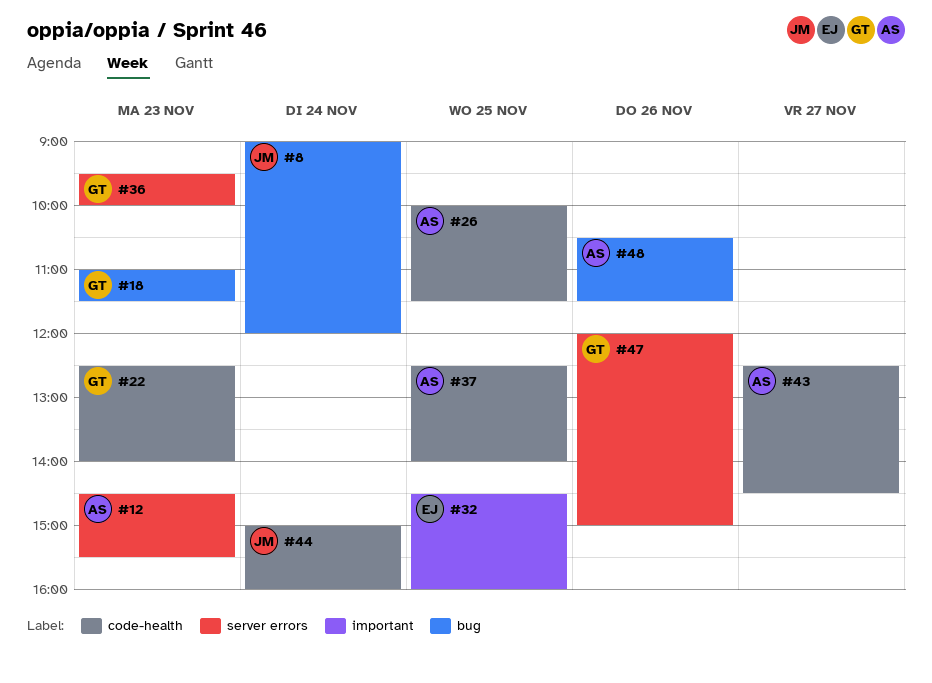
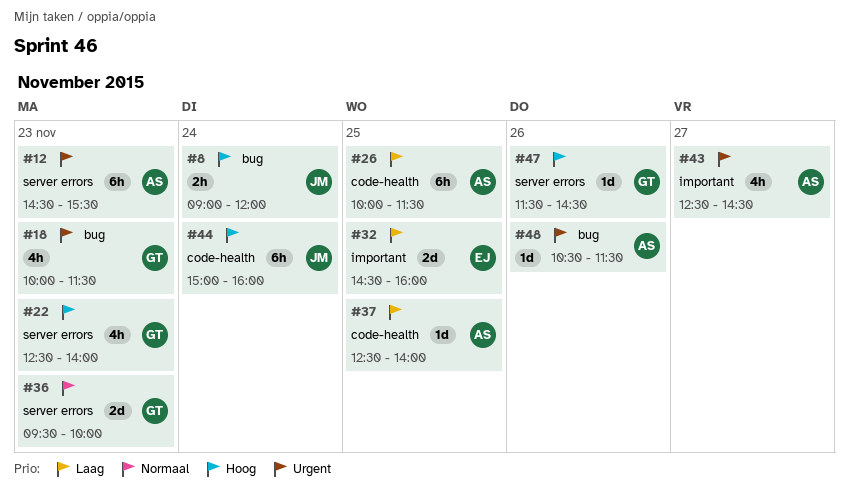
#18, begins: 11:00 -> 10:00
#22, label: code-health -> server errors
#43, label: code-health -> important
#47, begins: 12:00 -> 11:30
#47, ends: 15:00 -> 14:30

